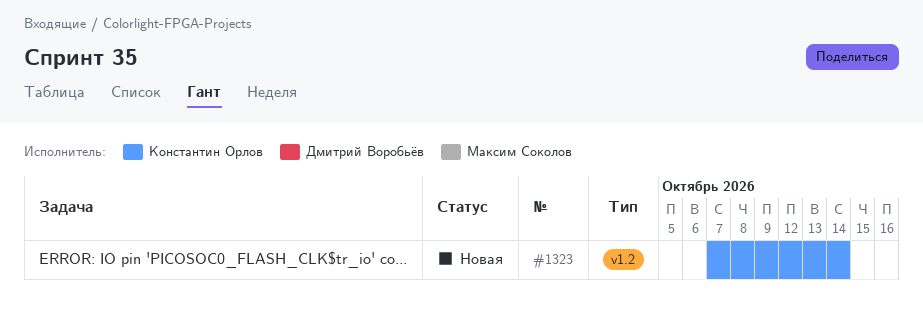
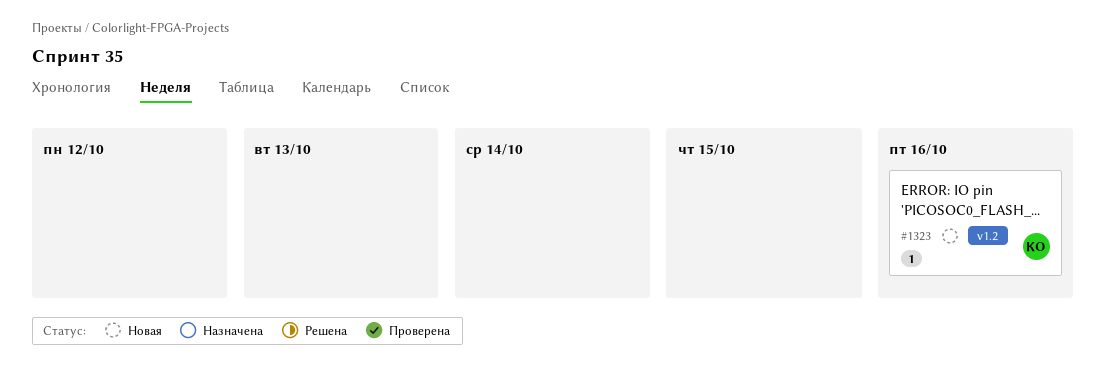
#1323, due: Oct 14 -> Oct 16

